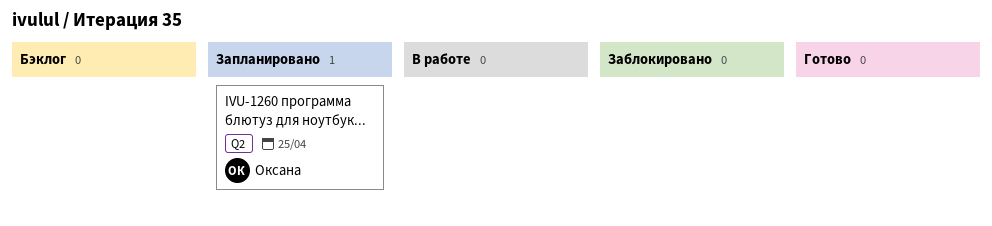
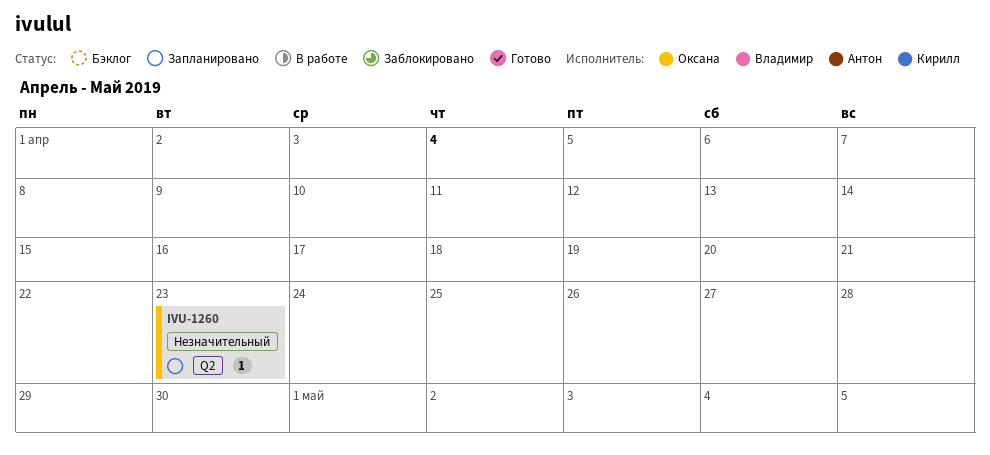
IVU-1260, due: Apr 25 -> Apr 23

